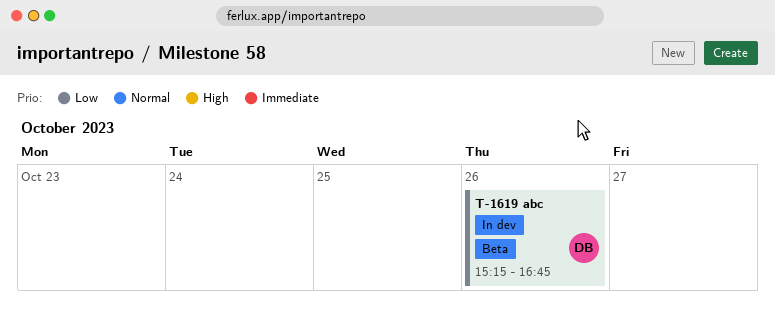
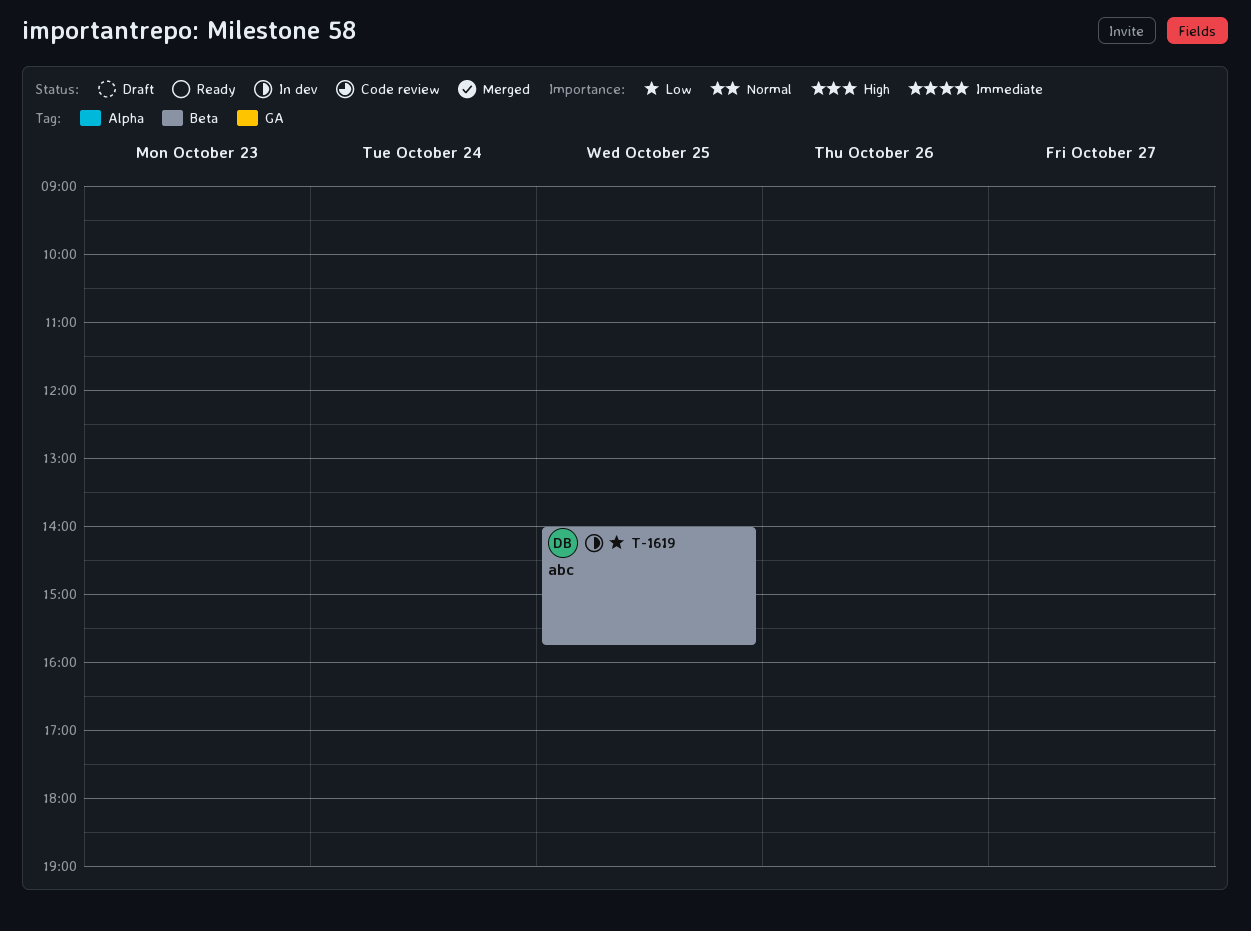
T-1619, day: Oct 26 -> Oct 25
T-1619, begins: 15:15 -> 14:00
T-1619, ends: 16:45 -> 15:45

